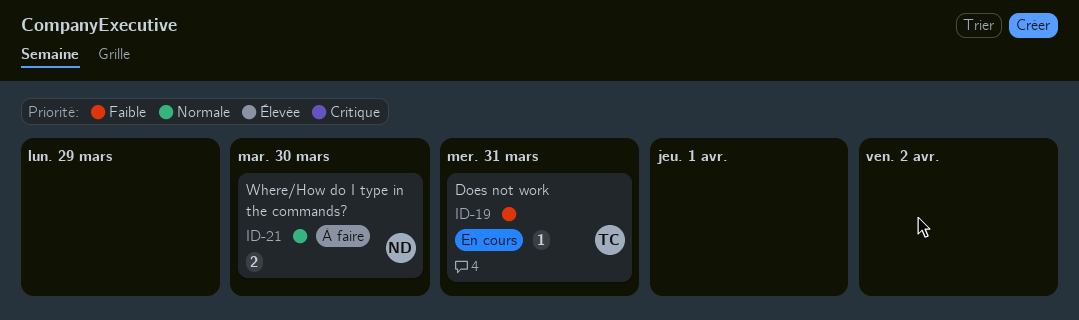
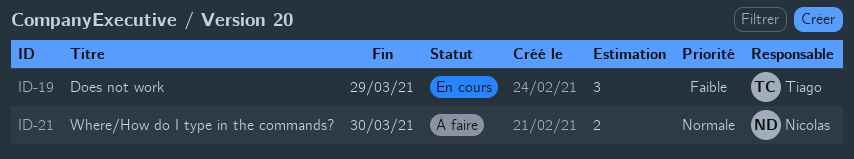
ID-19, estimate: 1 -> 3
ID-19, due: Mar 31 -> Mar 29

